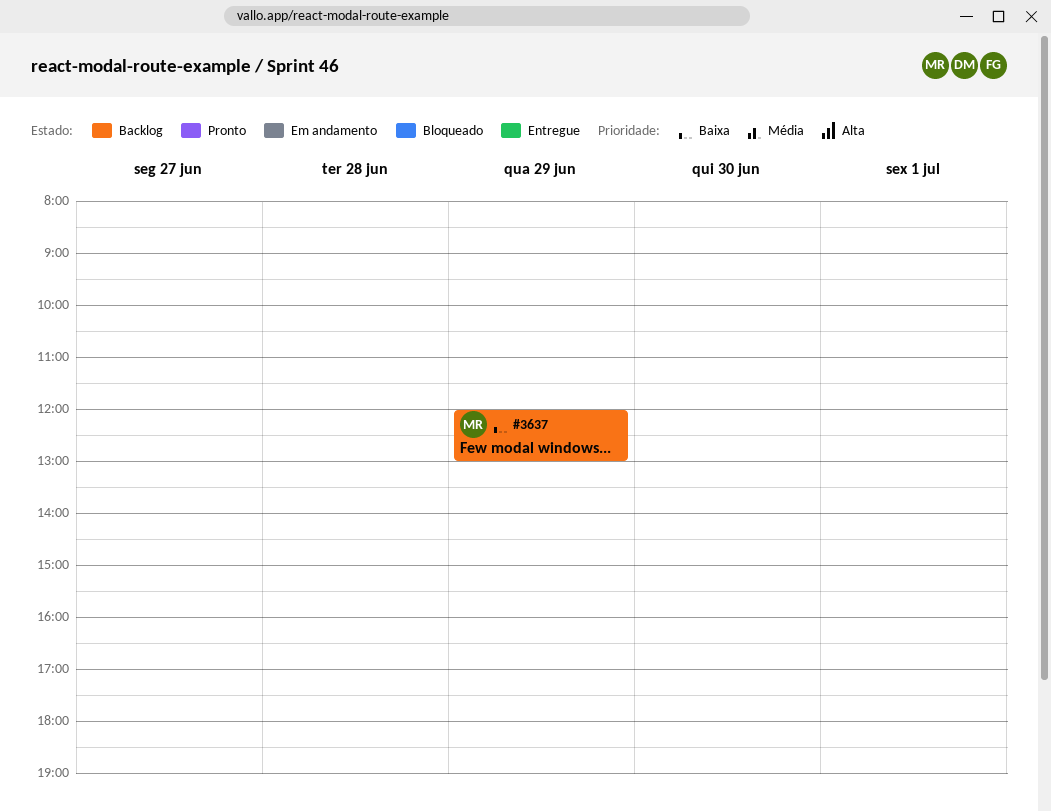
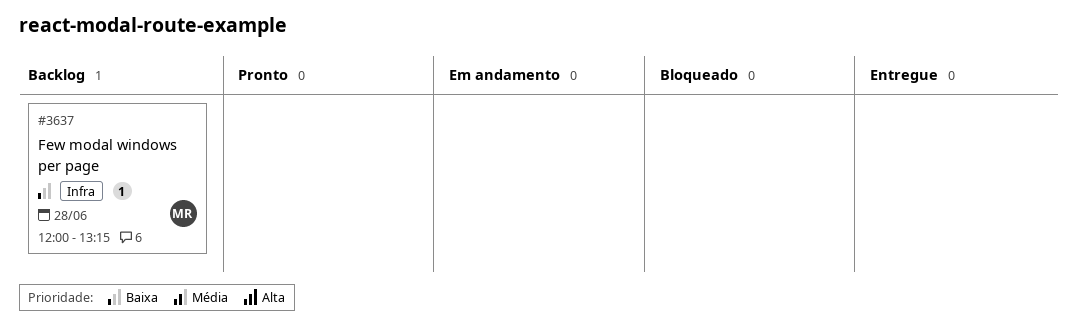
#3637, day: Jun 29 -> Jun 28
#3637, ends: 13:00 -> 13:15

